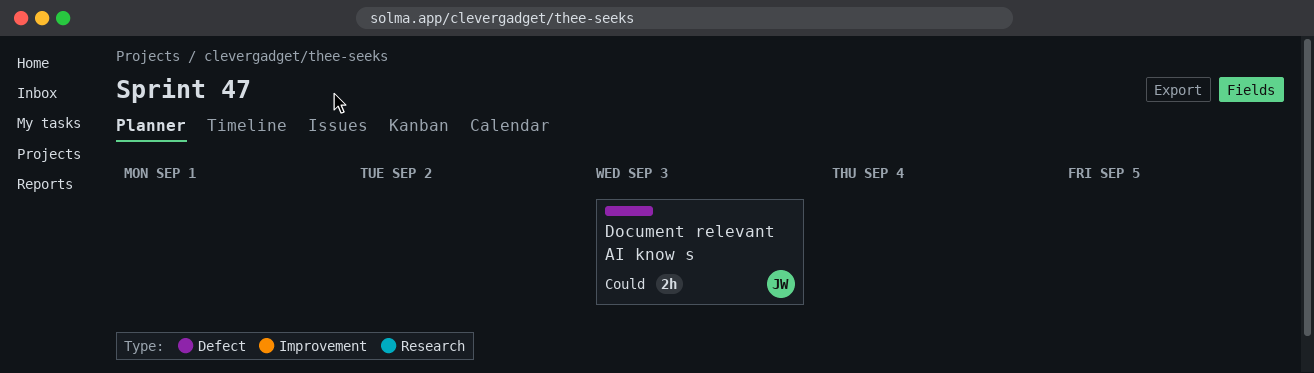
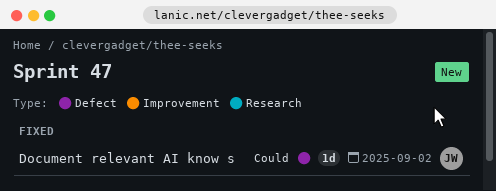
Document relevant AI know s, estimate: 2h -> 1d
Document relevant AI know s, due: Sep 3 -> Sep 2

